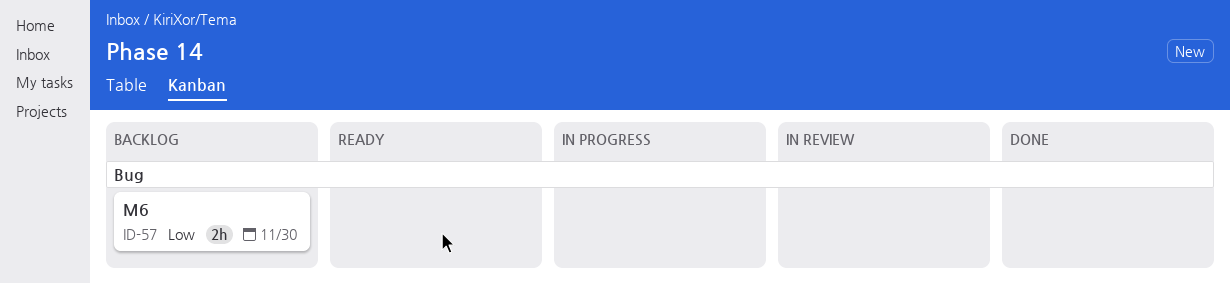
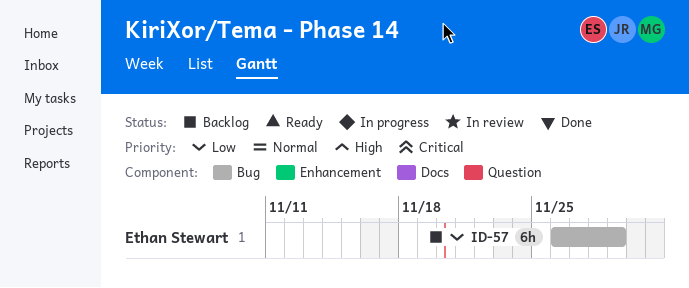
ID-57, estimate: 2h -> 6h
ID-57, due: Nov 30 -> Nov 29

